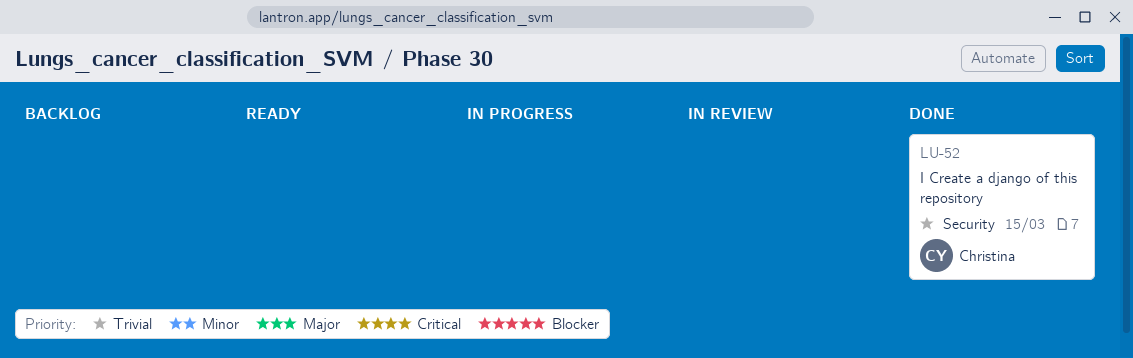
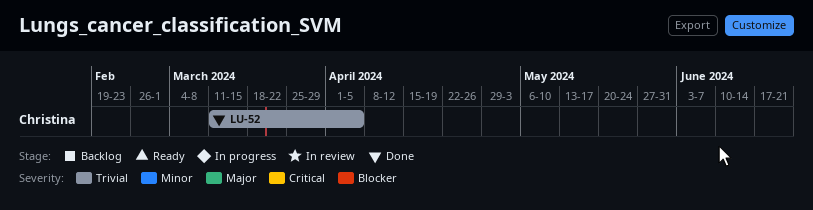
LU-52, due: Mar 15 -> Apr 5

